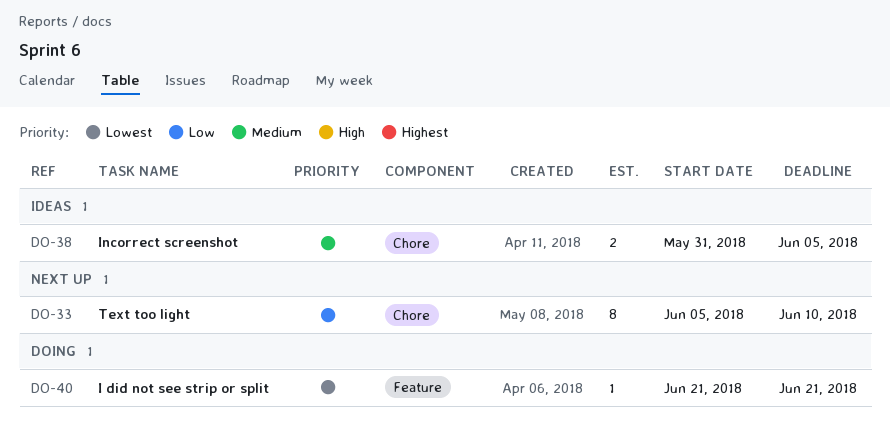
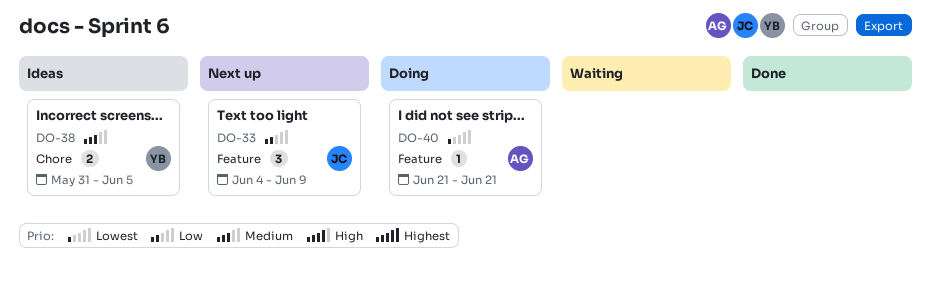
DO-33, label: Chore -> Feature
DO-33, estimate: 8 -> 3
DO-33, start: Jun 5 -> Jun 4
DO-33, due: Jun 10 -> Jun 9

